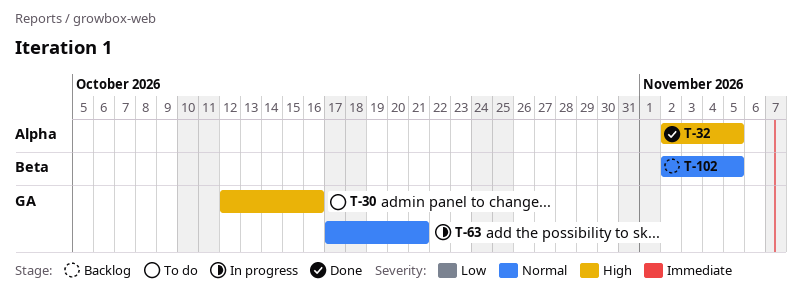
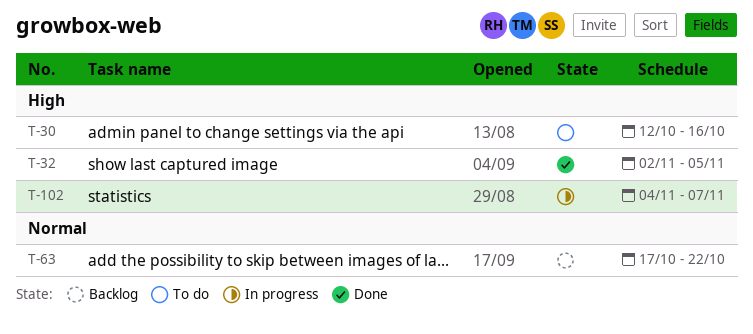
T-63, status: In progress -> Backlog
T-63, due: Oct 21 -> Oct 22
T-102, status: Backlog -> In progress
T-102, priority: Normal -> High
T-102, start: Nov 2 -> Nov 4
T-102, due: Nov 5 -> Nov 7

